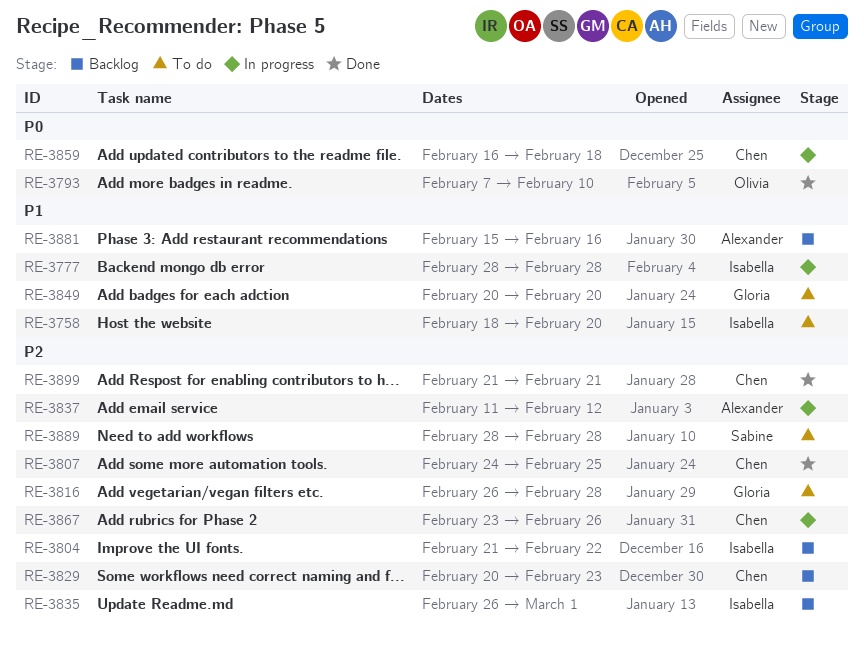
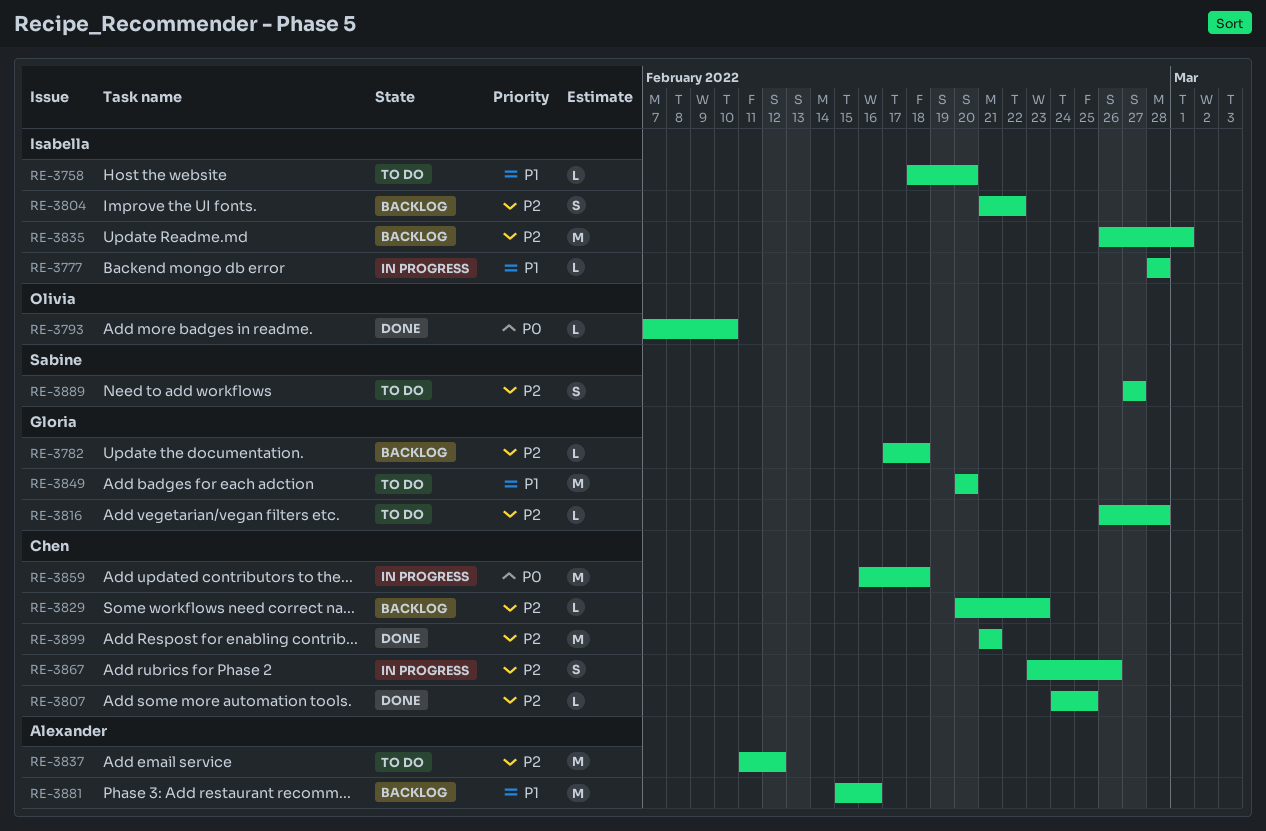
RE-3782: none -> present
RE-3837, status: In progress -> To do
RE-3889, start: Feb 28 -> Feb 27
RE-3889, due: Feb 28 -> Feb 27

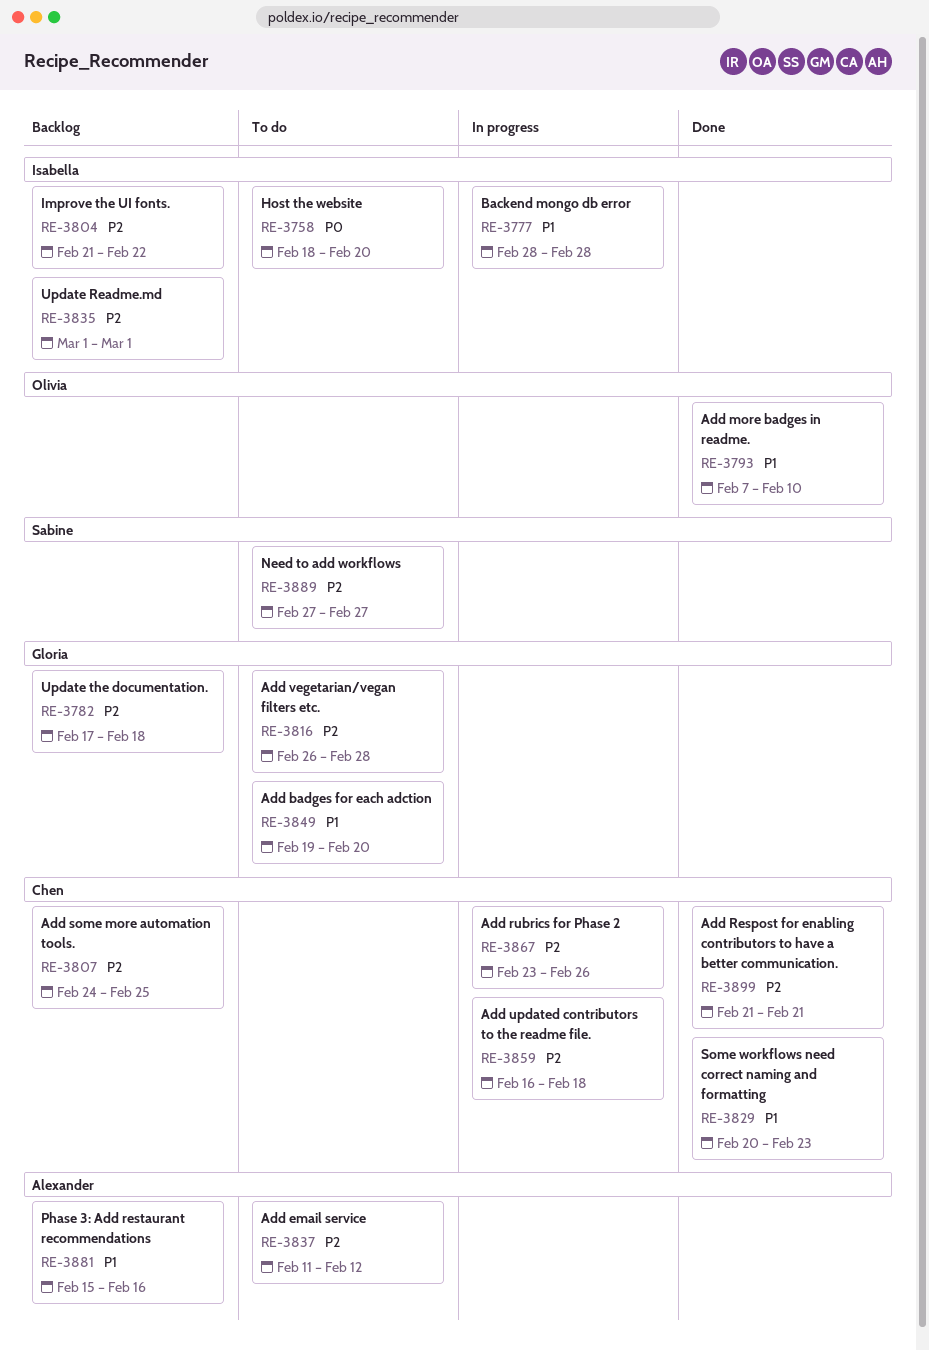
RE-3758, priority: P1 -> P0
RE-3793, priority: P0 -> P1
RE-3807, status: Done -> Backlog
RE-3829, status: Backlog -> Done
RE-3829, priority: P2 -> P1
RE-3835, start: Feb 26 -> Mar 1
RE-3849, start: Feb 20 -> Feb 19
RE-3859, priority: P0 -> P2

